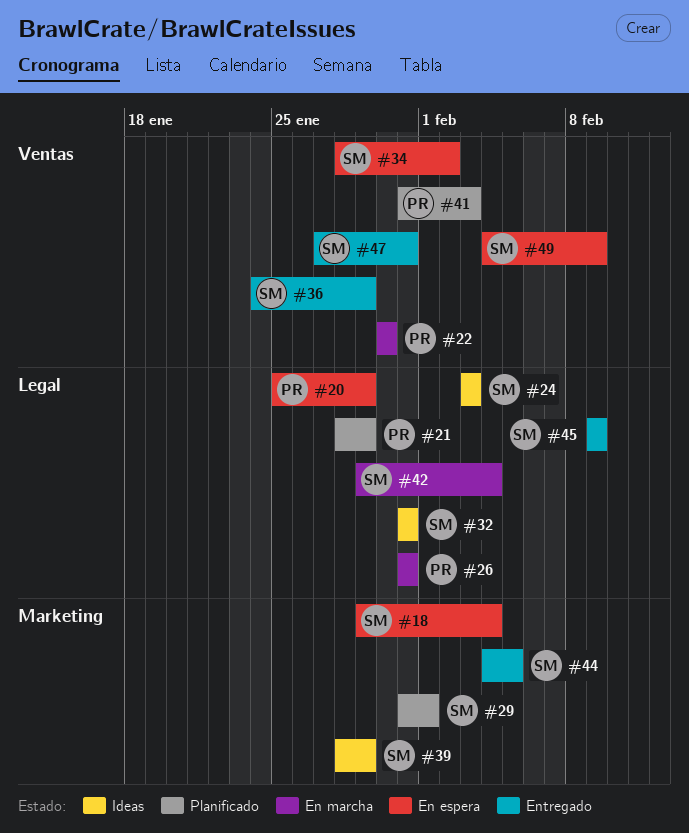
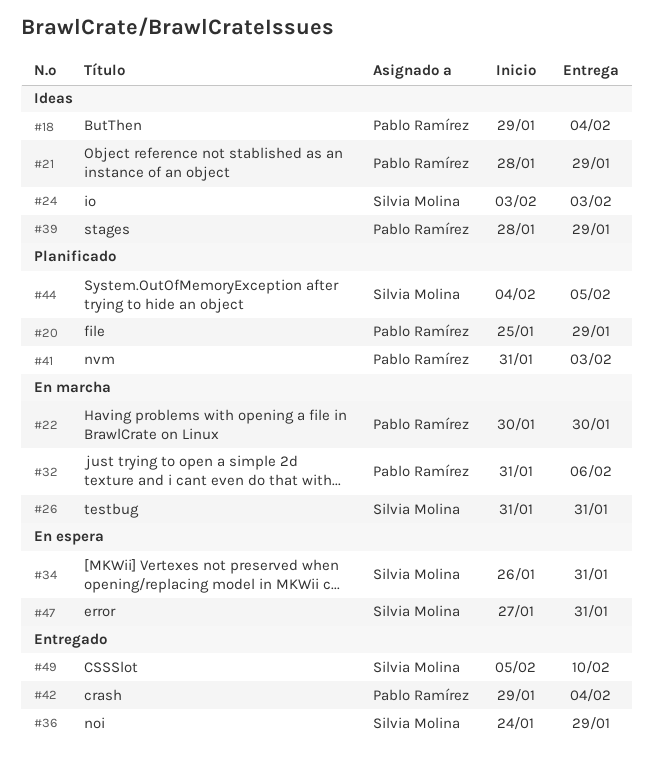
#18, status: En espera -> Ideas
#18, owner: Silvia Molina -> Pablo Ramírez
#20, status: En espera -> Planificado
#21, status: Planificado -> Ideas
#26, owner: Pablo Ramírez -> Silvia Molina
#29: present -> none
#32, status: Ideas -> En marcha
#32, owner: Silvia Molina -> Pablo Ramírez
#32, due: Jan 31 -> Feb 6
#34, start: Jan 28 -> Jan 26
#34, due: Feb 2 -> Jan 31
#39, owner: Silvia Molina -> Pablo Ramírez
#42, status: En marcha -> Entregado
#42, owner: Silvia Molina -> Pablo Ramírez
#44, status: Entregado -> Planificado
#45: present -> none
#47, status: Entregado -> En espera
#49, status: En espera -> Entregado
#49, start: Feb 4 -> Feb 5
#49, due: Feb 9 -> Feb 10

